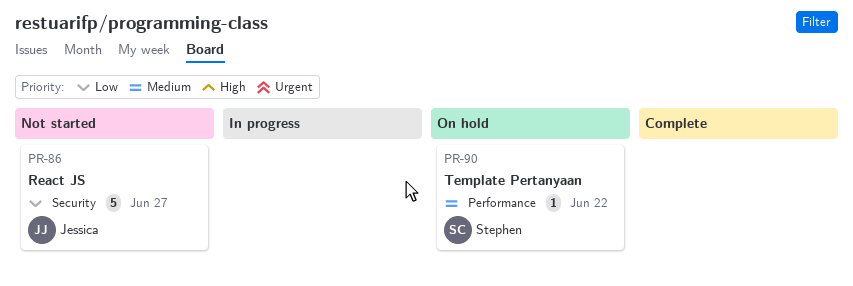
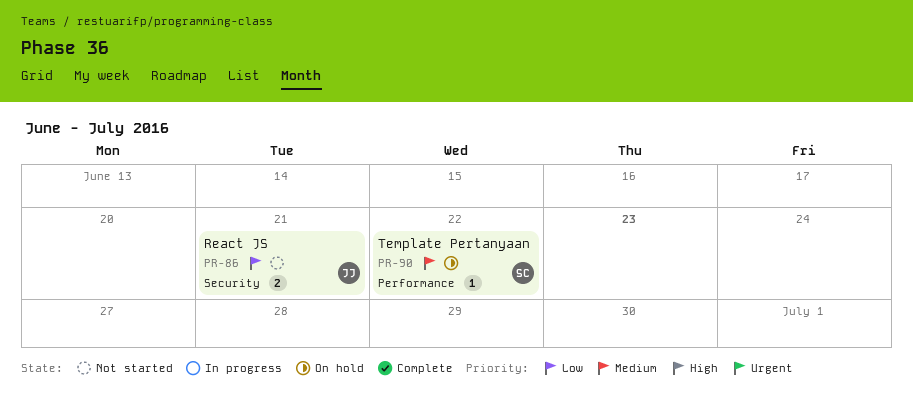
PR-86, estimate: 5 -> 2
PR-86, due: Jun 27 -> Jun 21

